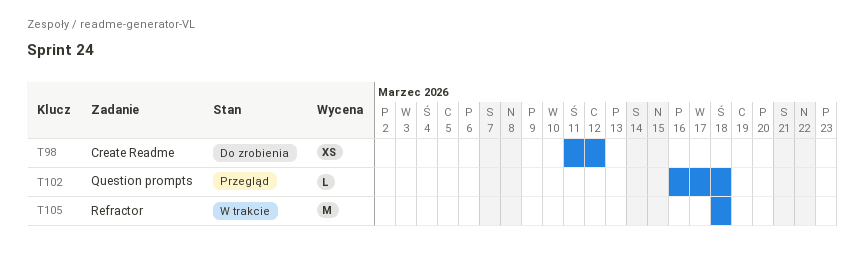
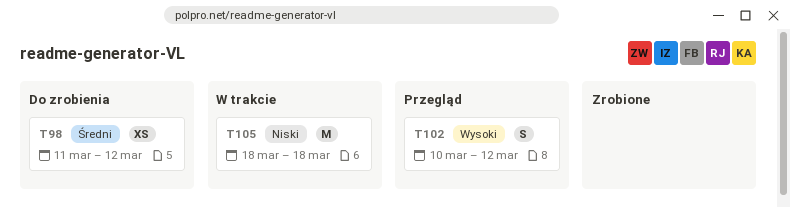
T102, estimate: L -> S
T102, start: Mar 16 -> Mar 10
T102, due: Mar 18 -> Mar 12

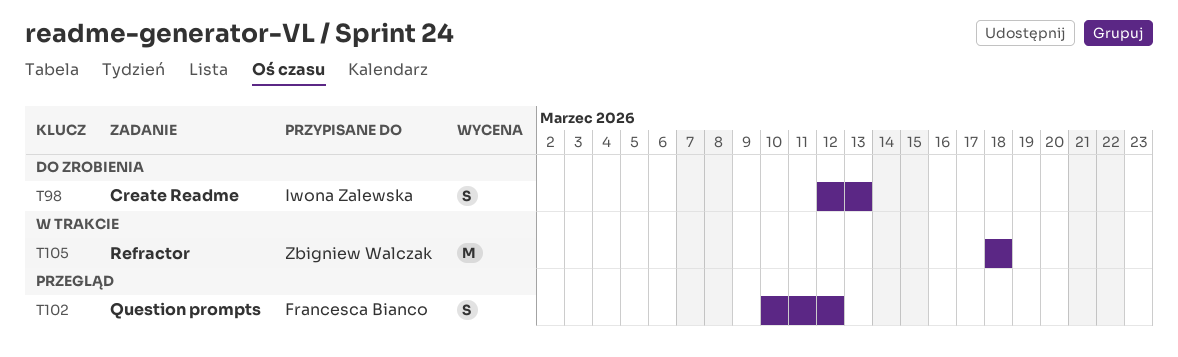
T98, estimate: XS -> S
T98, start: Mar 11 -> Mar 12
T98, due: Mar 12 -> Mar 13

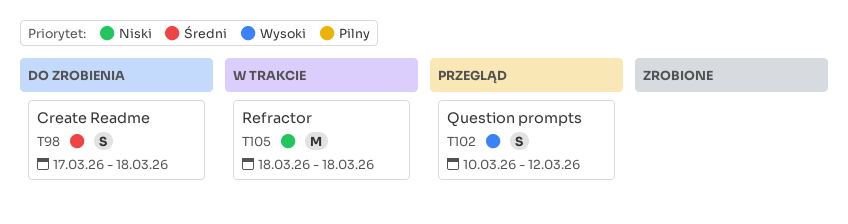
T98, start: Mar 12 -> Mar 17
T98, due: Mar 13 -> Mar 18

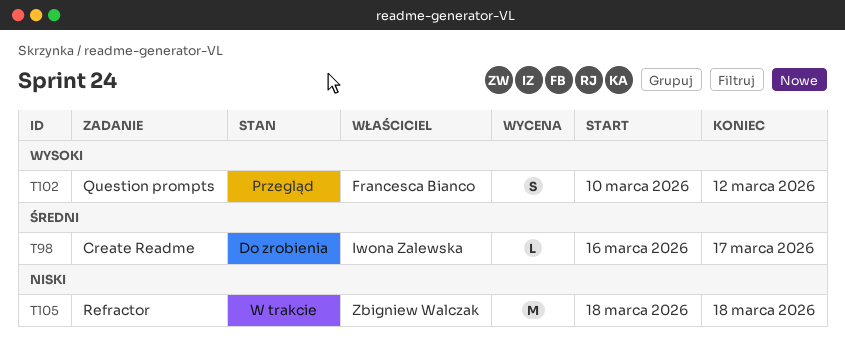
T98, estimate: S -> L
T98, start: Mar 17 -> Mar 16
T98, due: Mar 18 -> Mar 17

